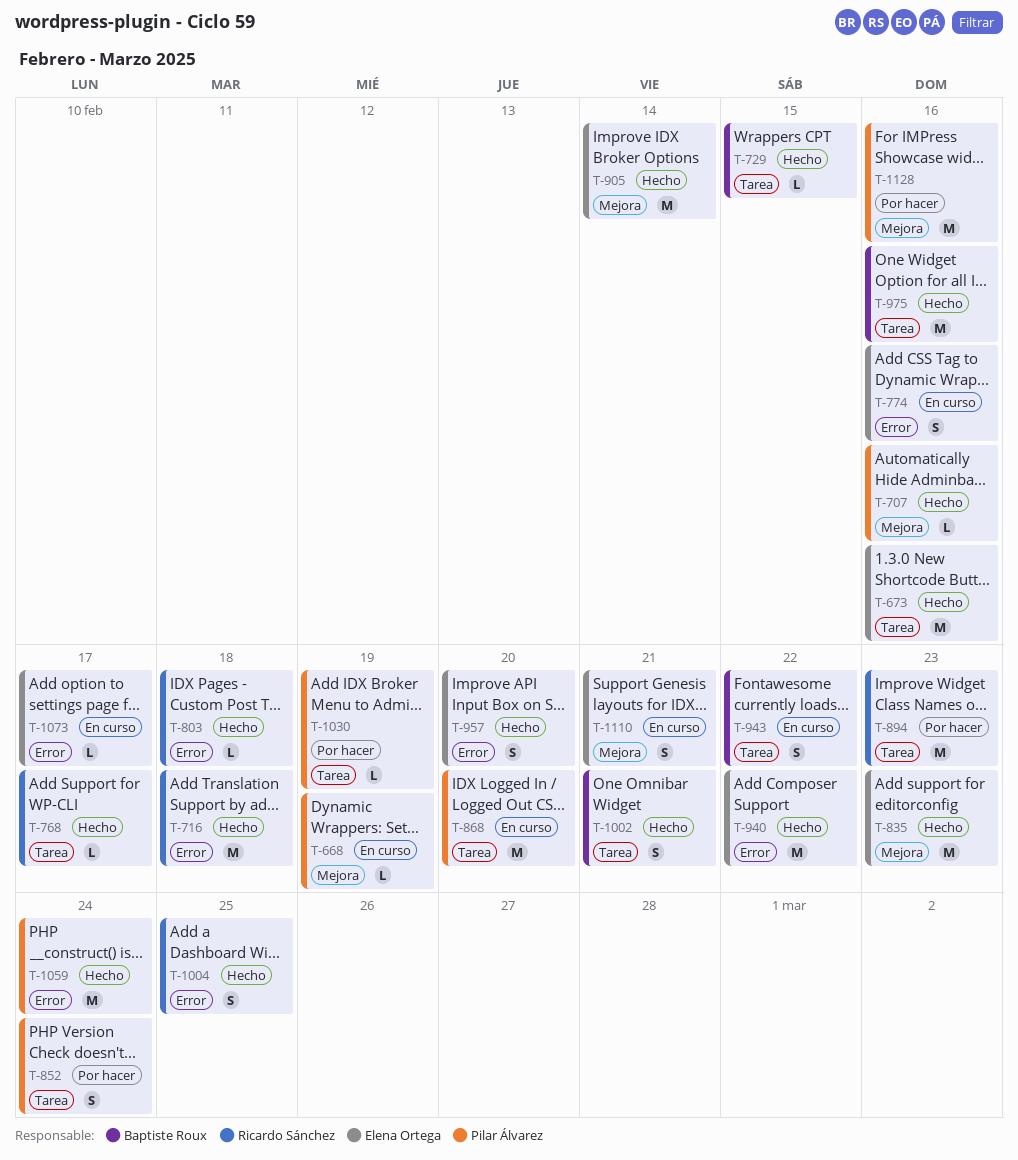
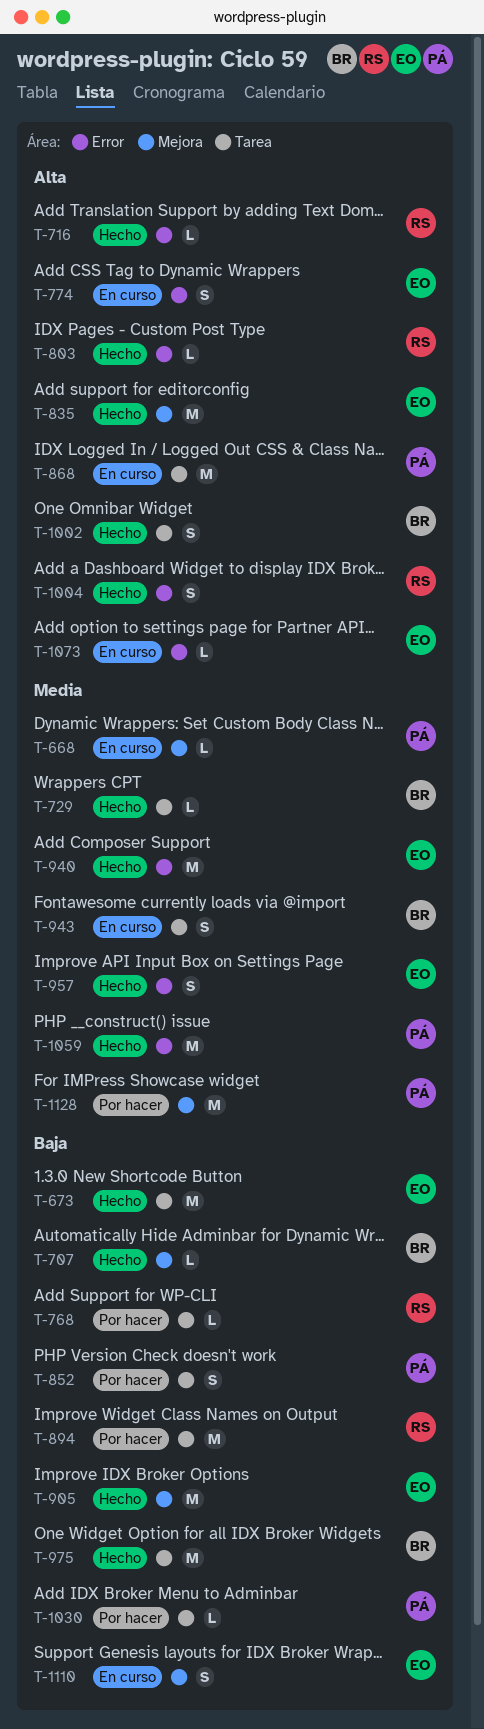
T-707, owner: Pilar Álvarez -> Baptiste Roux
T-716, estimate: M -> L
T-768, status: Hecho -> Por hacer

